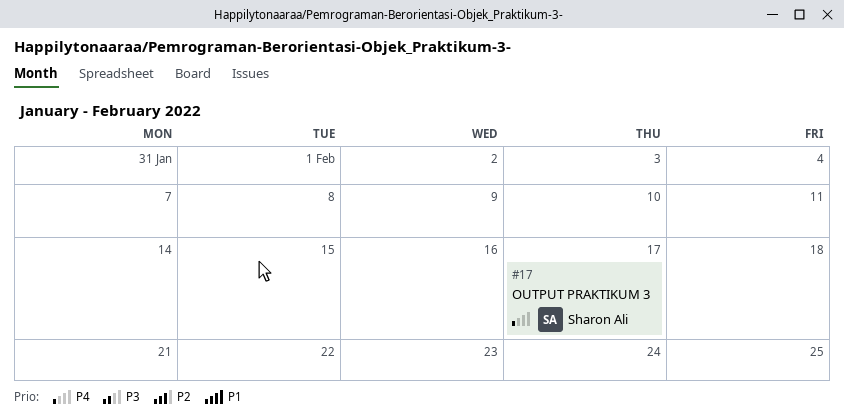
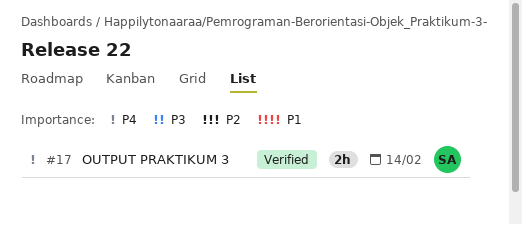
#17, due: Feb 17 -> Feb 14

